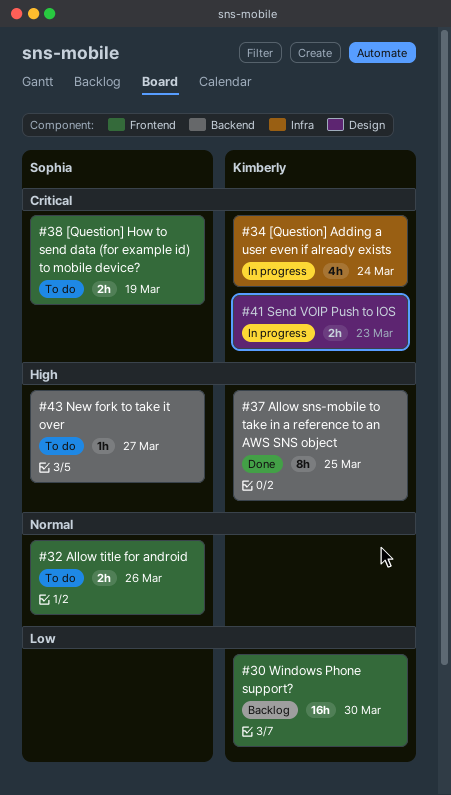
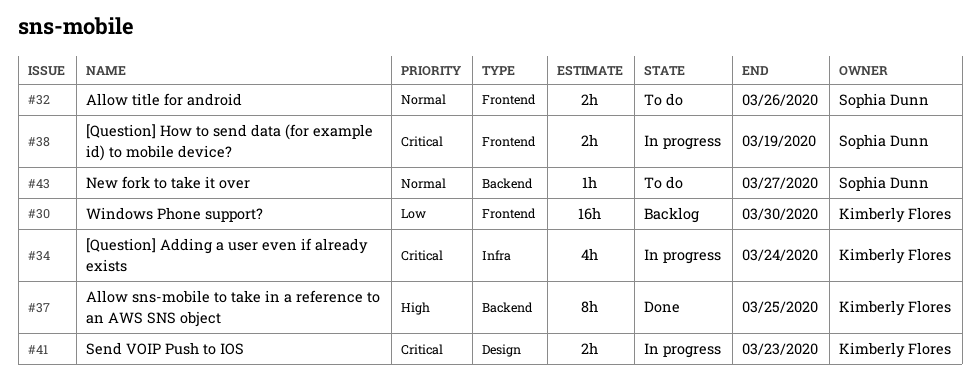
#38, status: To do -> In progress
#43, priority: High -> Normal

